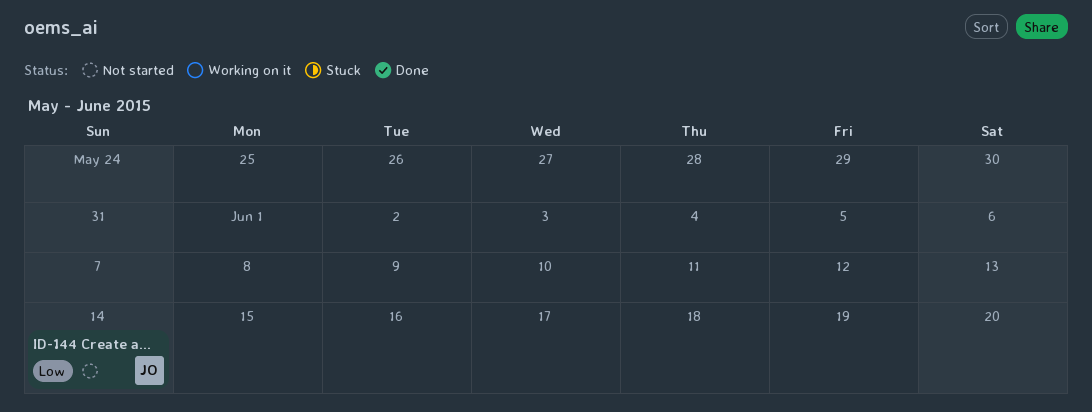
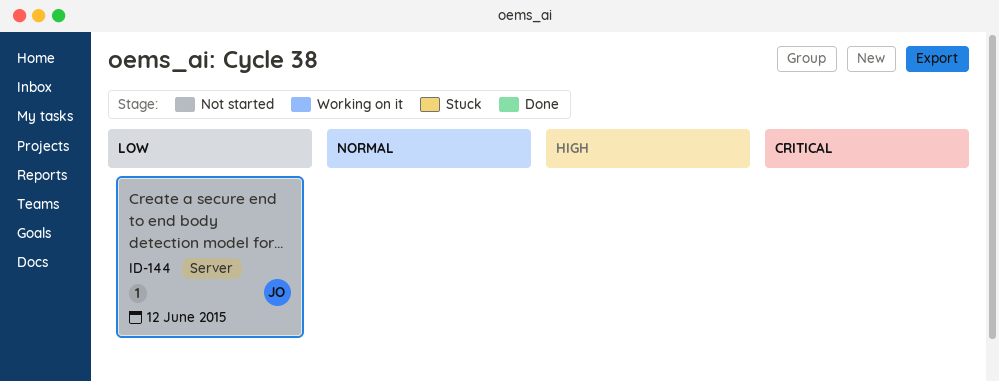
ID-144, due: Jun 14 -> Jun 12

